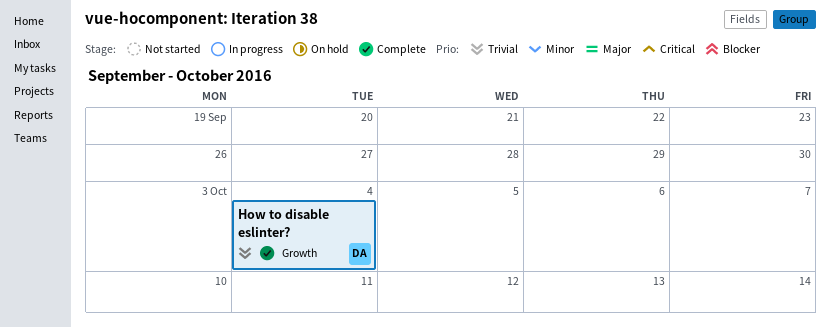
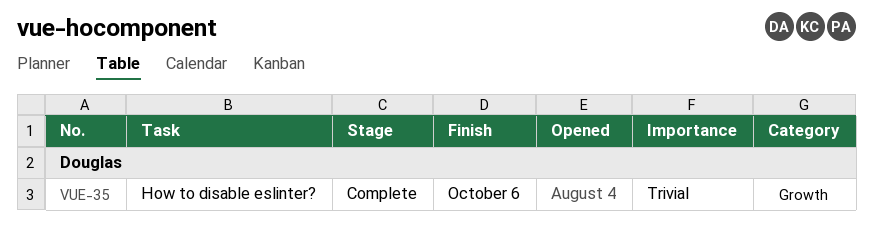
How to disable eslinter?, due: Oct 4 -> Oct 6

